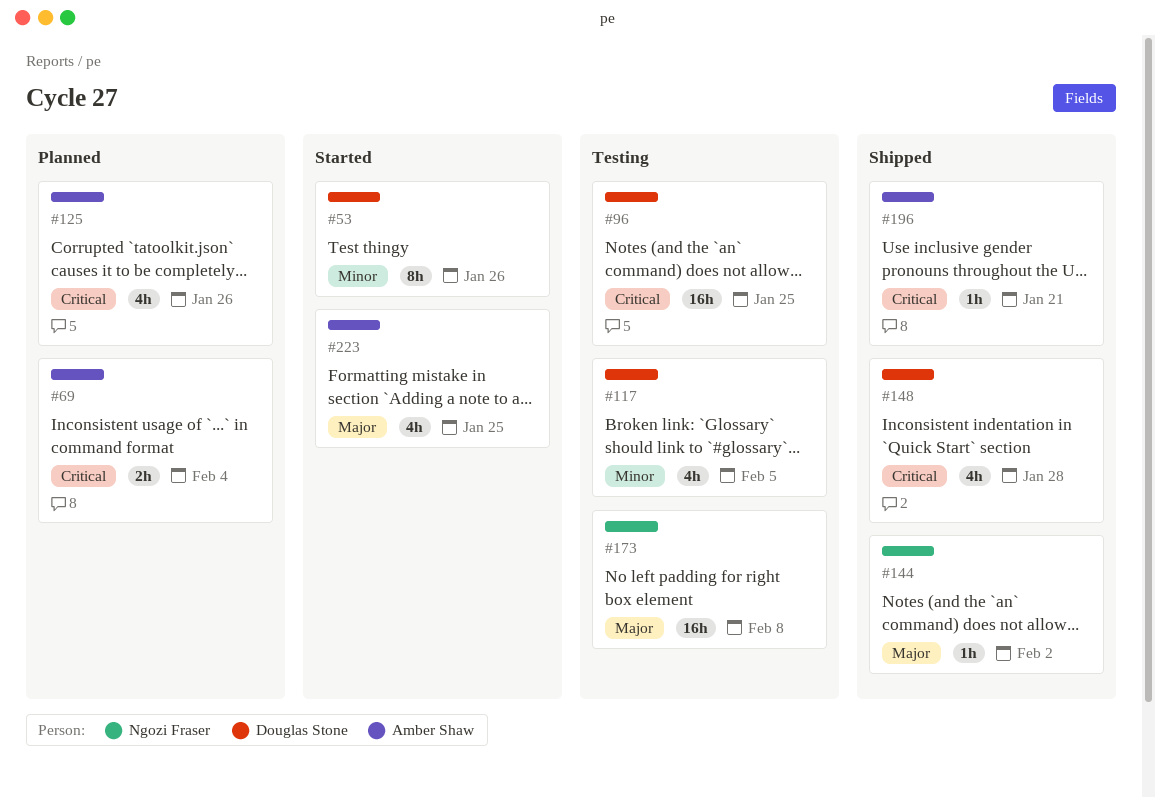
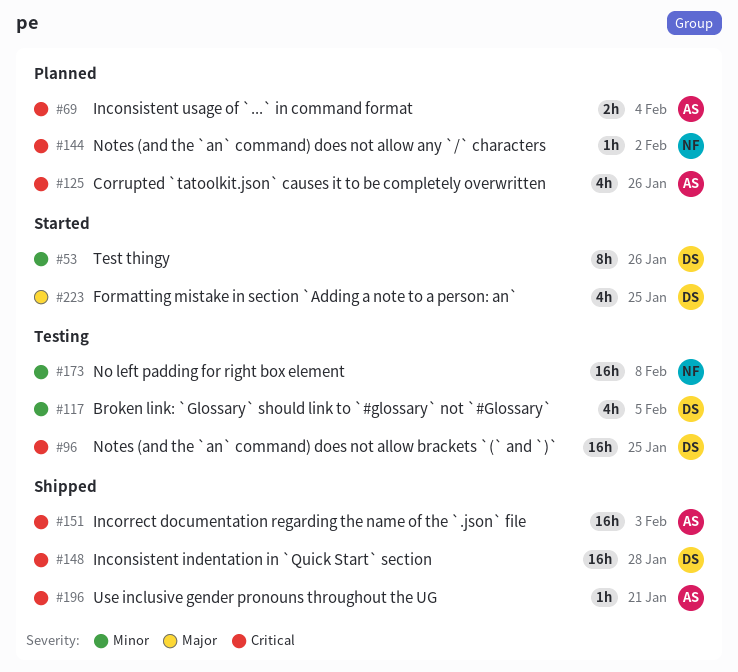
#144, status: Shipped -> Planned
#144, priority: Major -> Critical
#148, estimate: 4h -> 16h
#151: none -> present
#173, priority: Major -> Minor
#223, owner: Amber Shaw -> Douglas Stone

